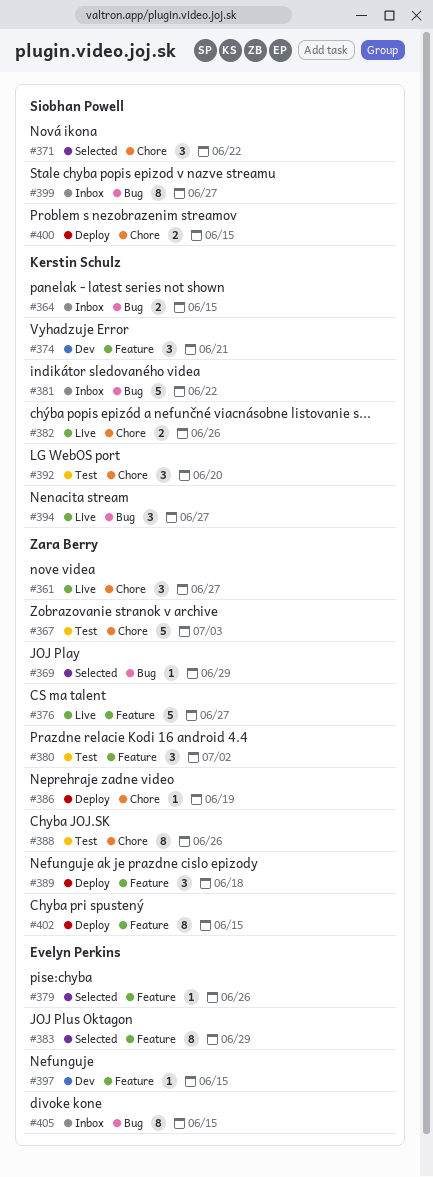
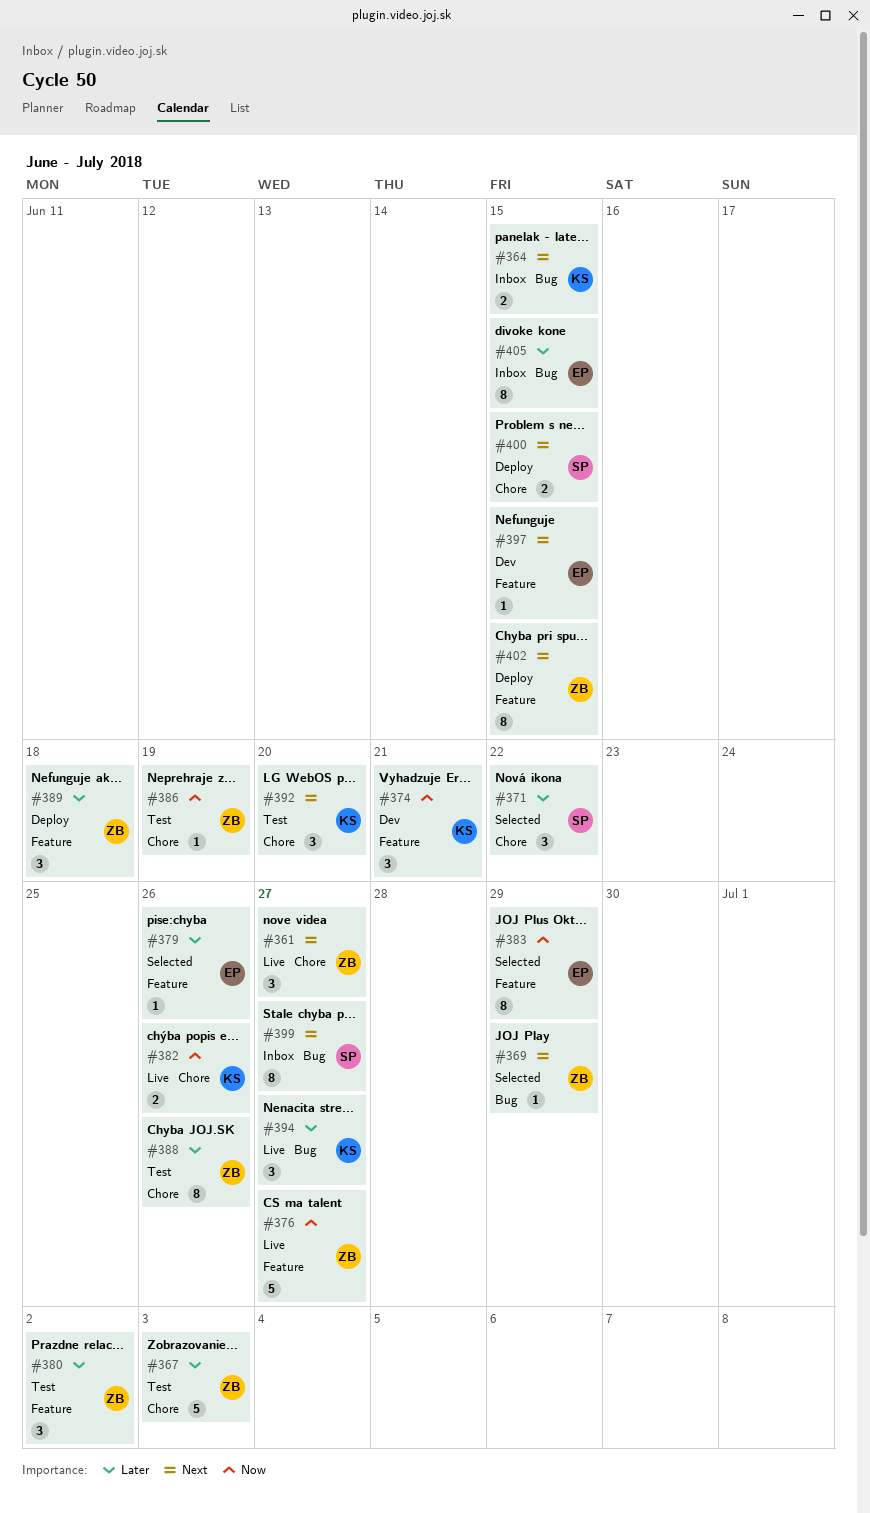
#381: present -> none
#386, status: Deploy -> Test

